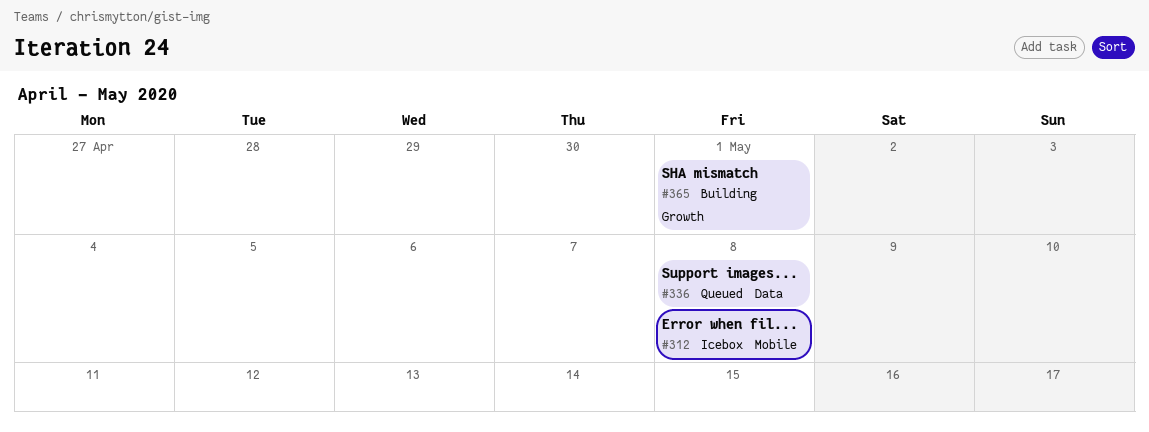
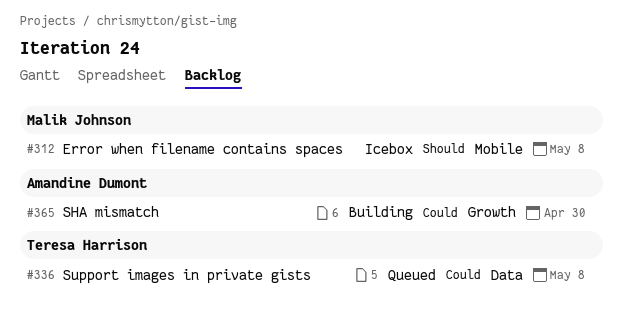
#365, due: May 1 -> Apr 30

